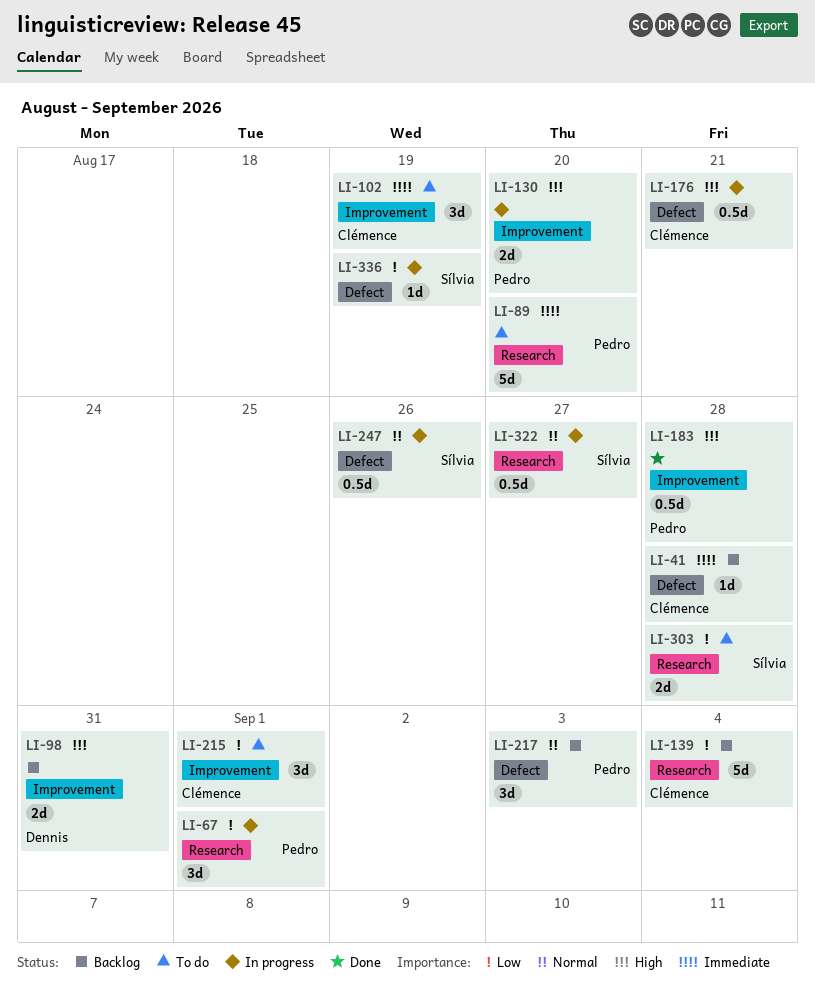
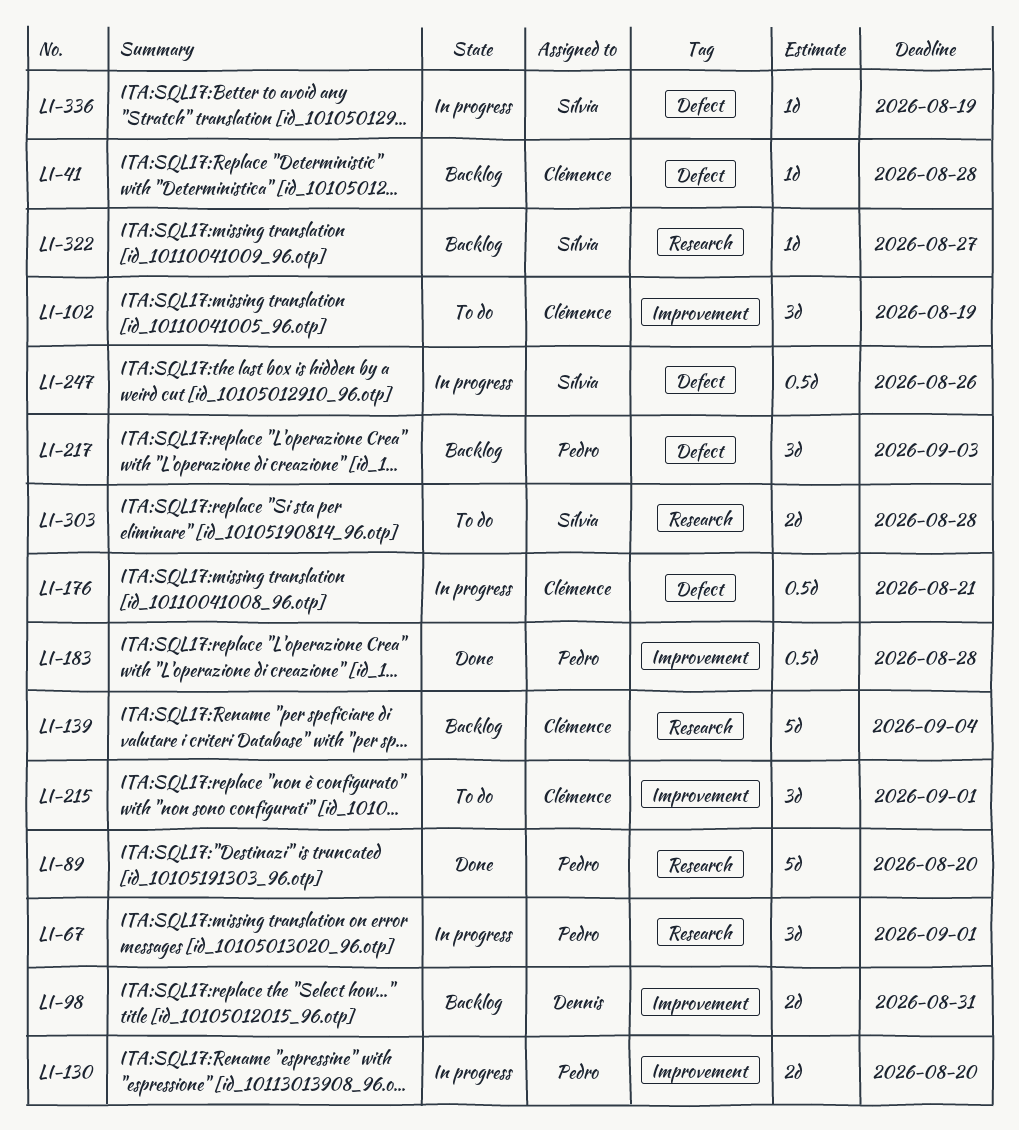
LI-89, status: To do -> Done
LI-322, status: In progress -> Backlog
LI-322, estimate: 0.5d -> 1d

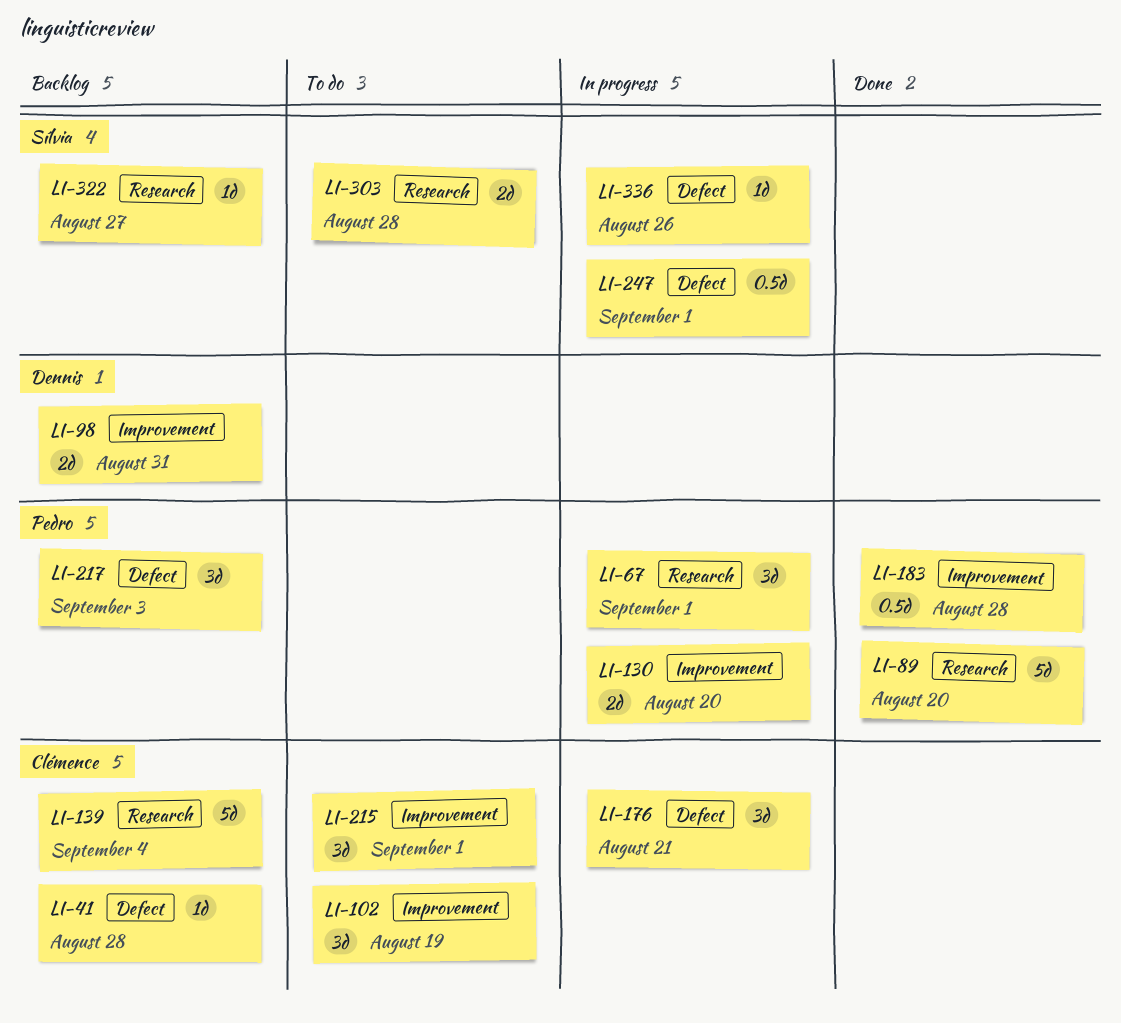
LI-176, estimate: 0.5d -> 3d
LI-247, due: Aug 26 -> Sep 1
LI-336, due: Aug 19 -> Aug 26

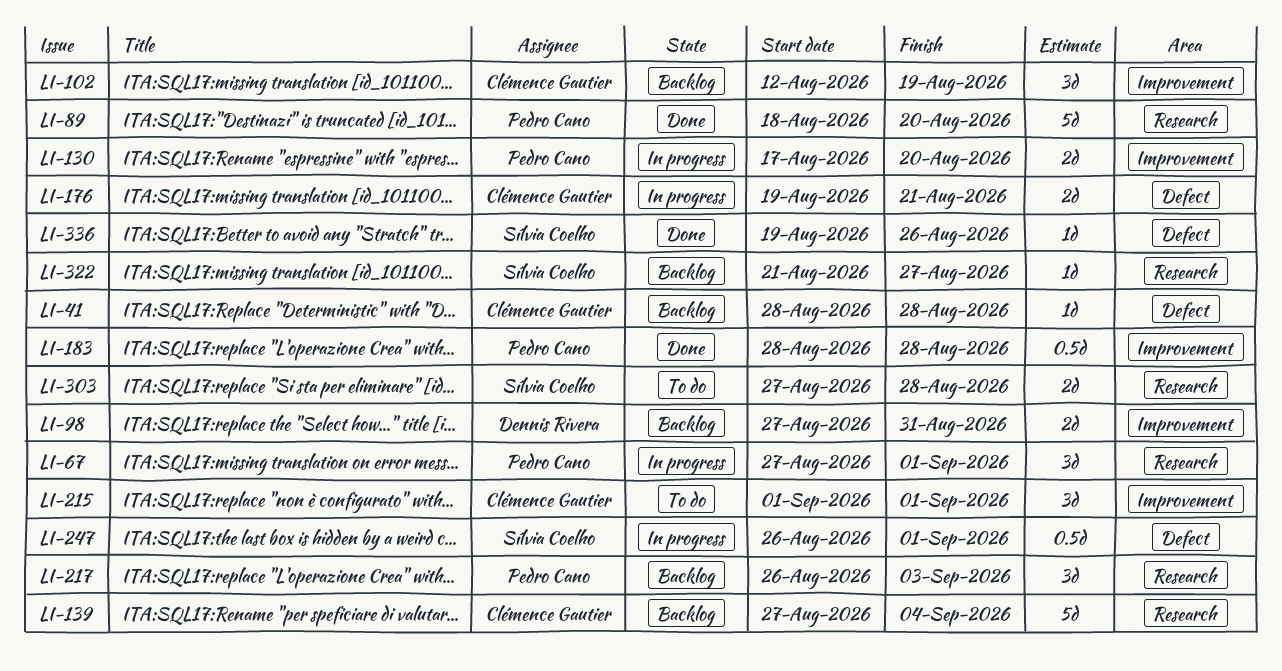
LI-102, status: To do -> Backlog
LI-176, estimate: 3d -> 2d
LI-217, label: Defect -> Research
LI-336, status: In progress -> Done

